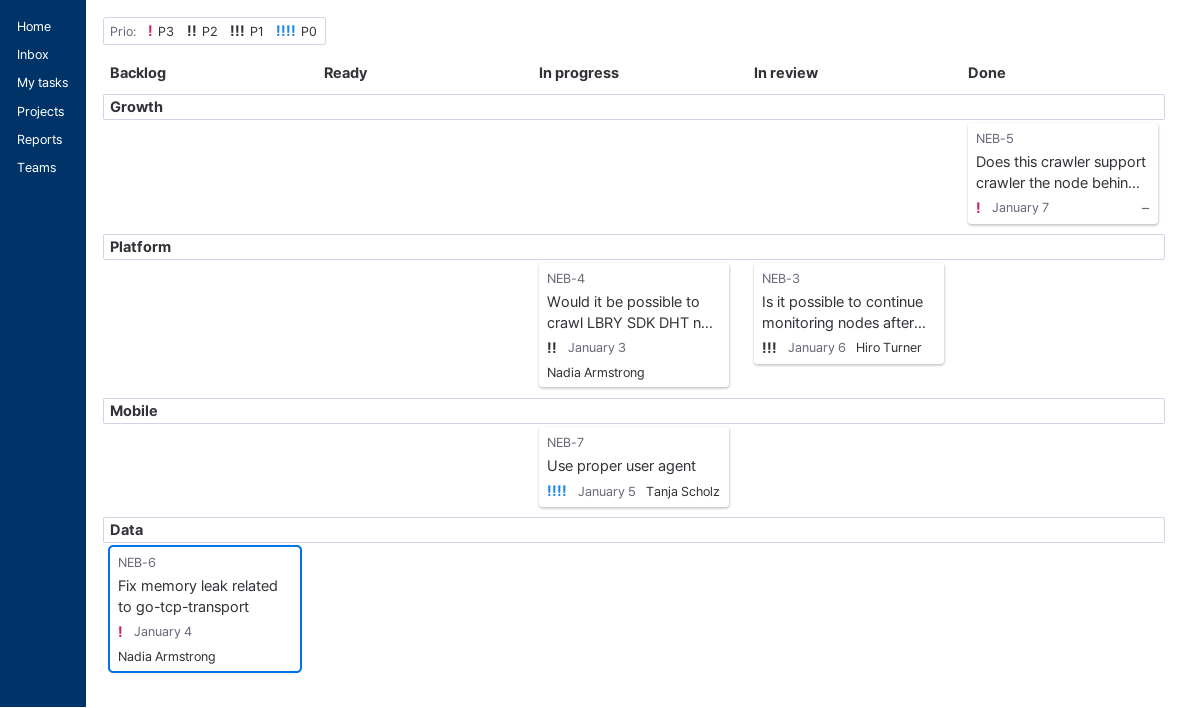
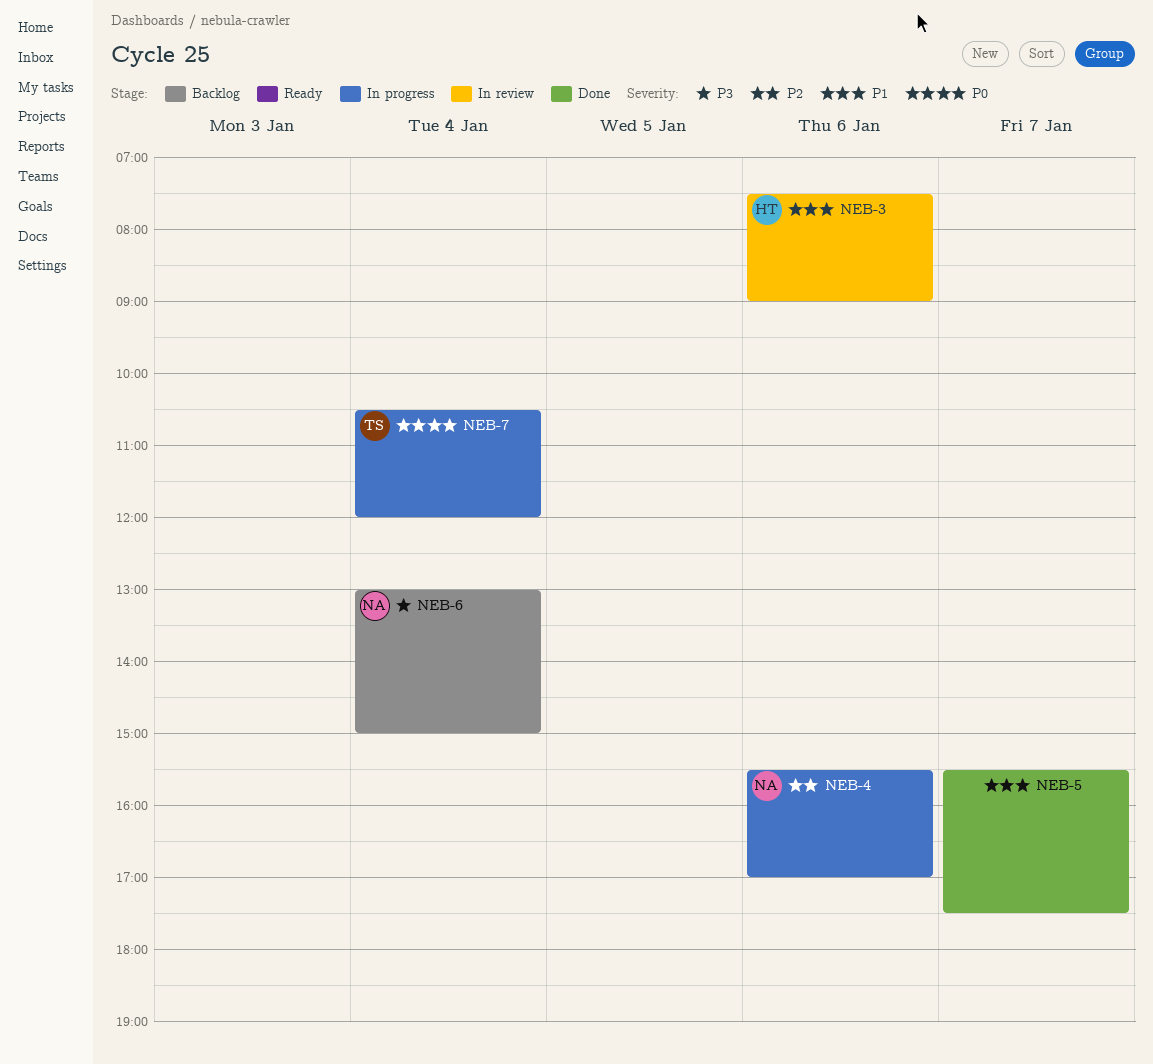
NEB-4, day: Jan 3 -> Jan 6
NEB-5, priority: P3 -> P1
NEB-7, day: Jan 5 -> Jan 4

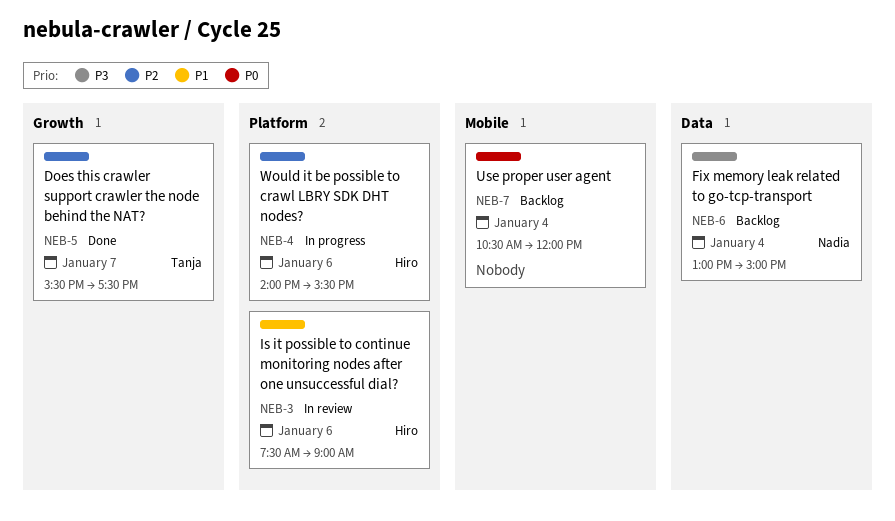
NEB-4, owner: Nadia -> Hiro
NEB-4, begins: 15:30 -> 14:00
NEB-4, ends: 17:00 -> 15:30
NEB-5, owner: none -> Tanja
NEB-5, priority: P1 -> P2
NEB-7, status: In progress -> Backlog
NEB-7, owner: Tanja -> none

